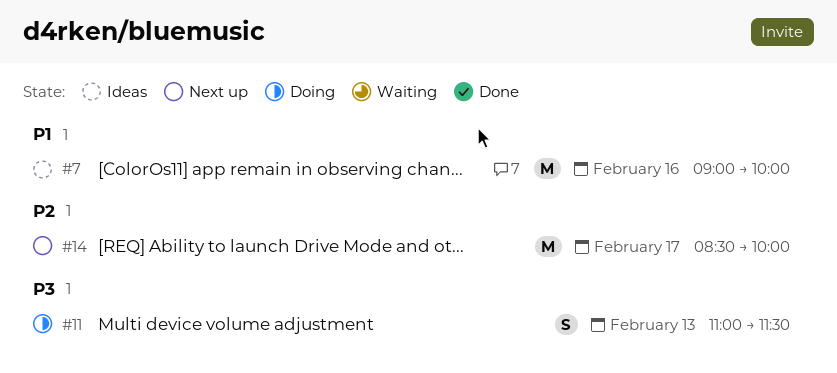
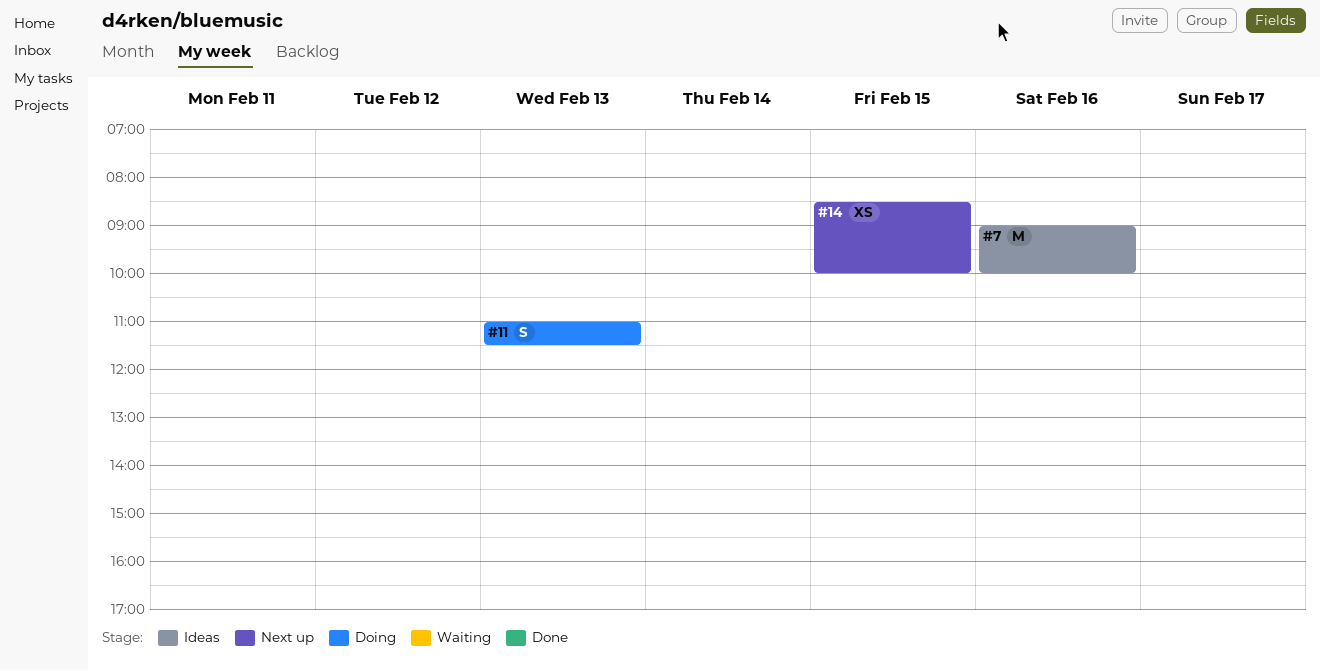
#14, estimate: M -> XS
#14, day: Feb 17 -> Feb 15

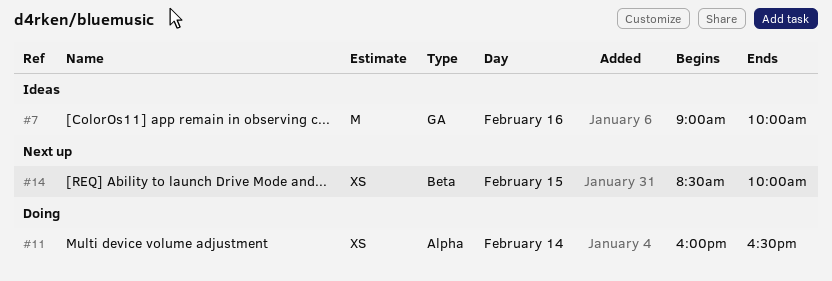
#11, estimate: S -> XS
#11, day: Feb 13 -> Feb 14
#11, begins: 11:00 -> 16:00
#11, ends: 11:30 -> 16:30

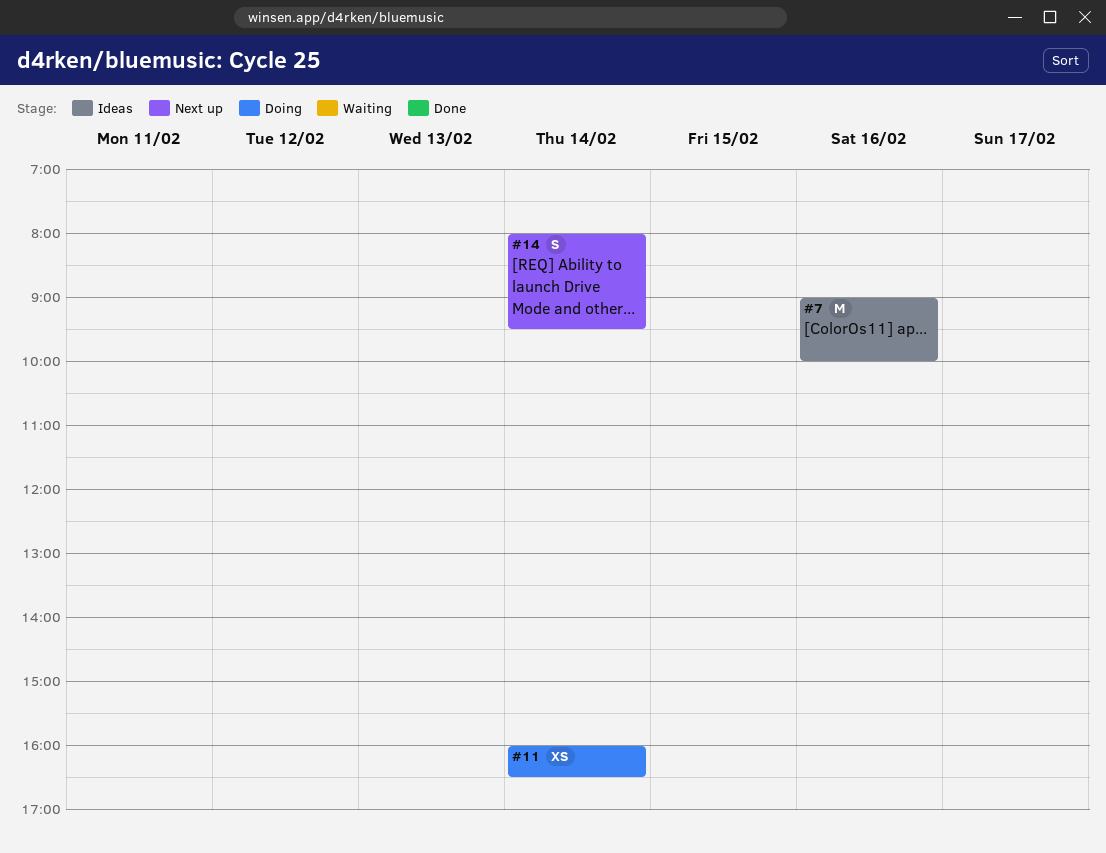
#14, estimate: XS -> S
#14, day: Feb 15 -> Feb 14
#14, begins: 08:30 -> 08:00
#14, ends: 10:00 -> 09:30

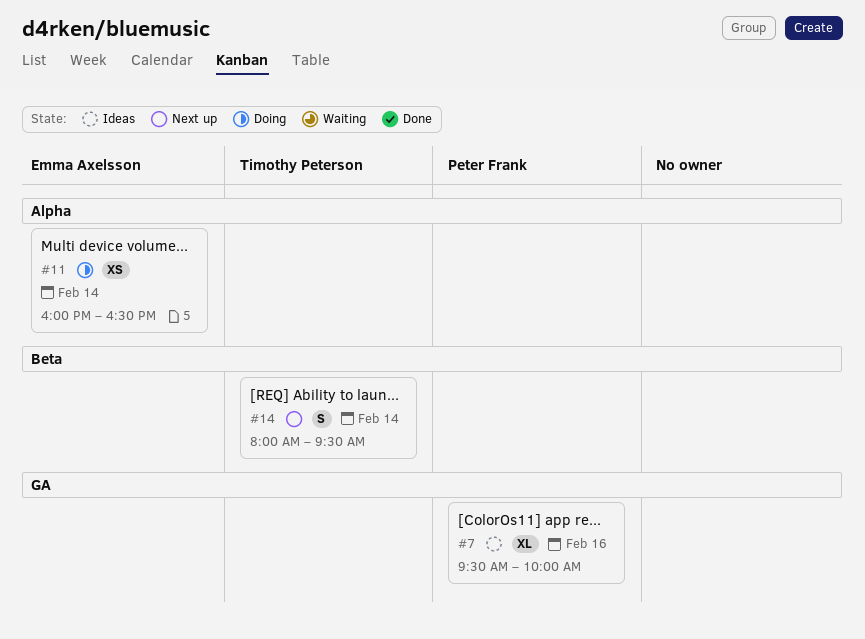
#7, estimate: M -> XL
#7, begins: 09:00 -> 09:30

